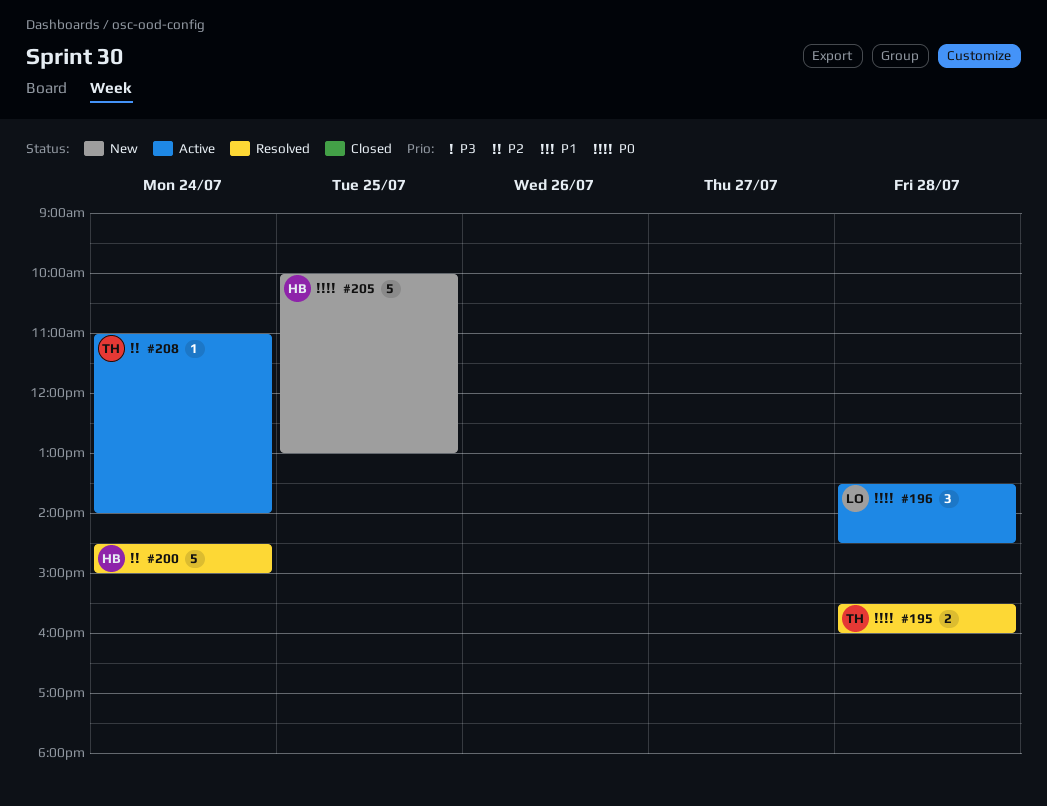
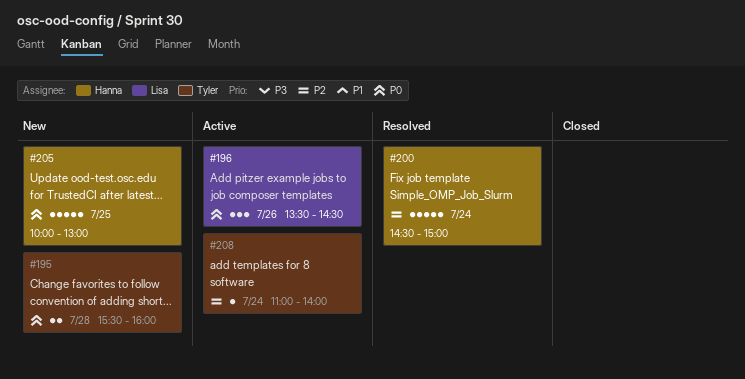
#195, status: Resolved -> New
#196, day: Jul 28 -> Jul 26

